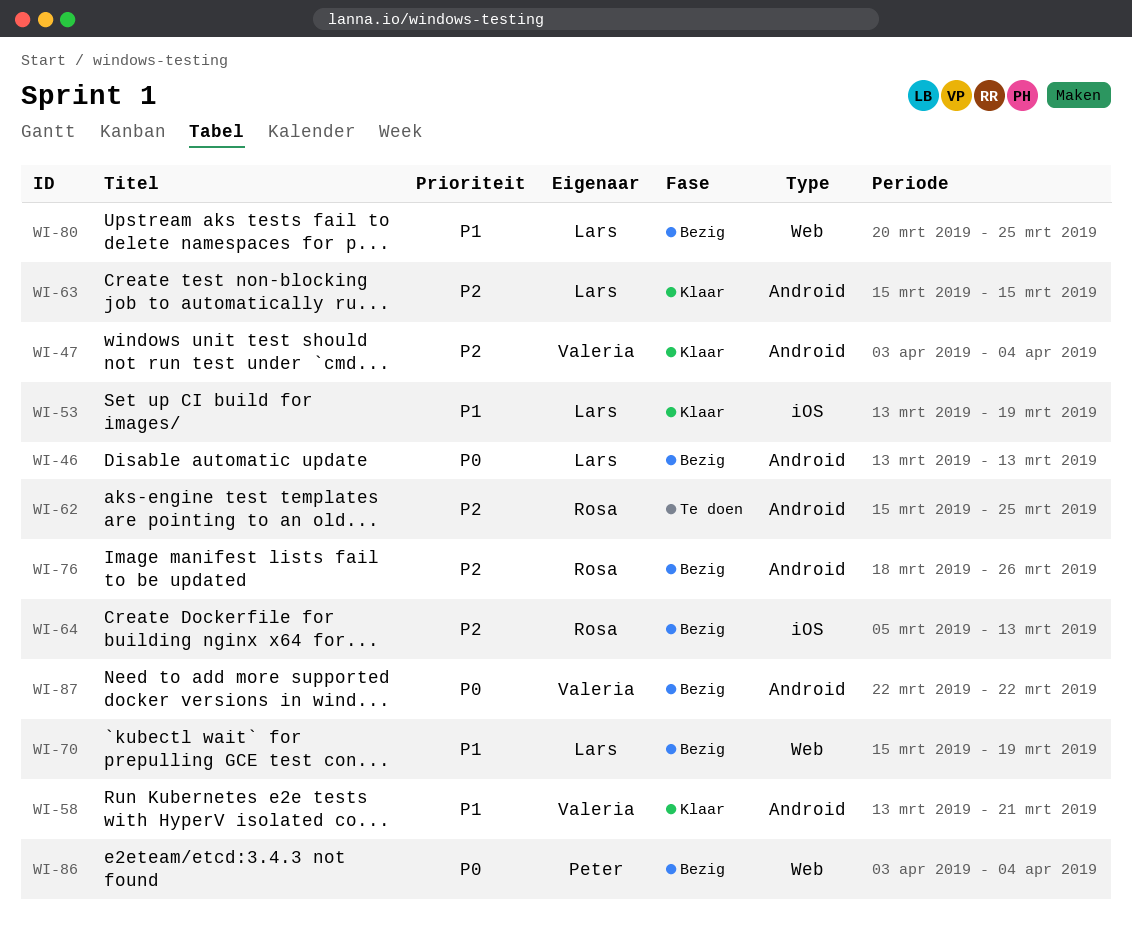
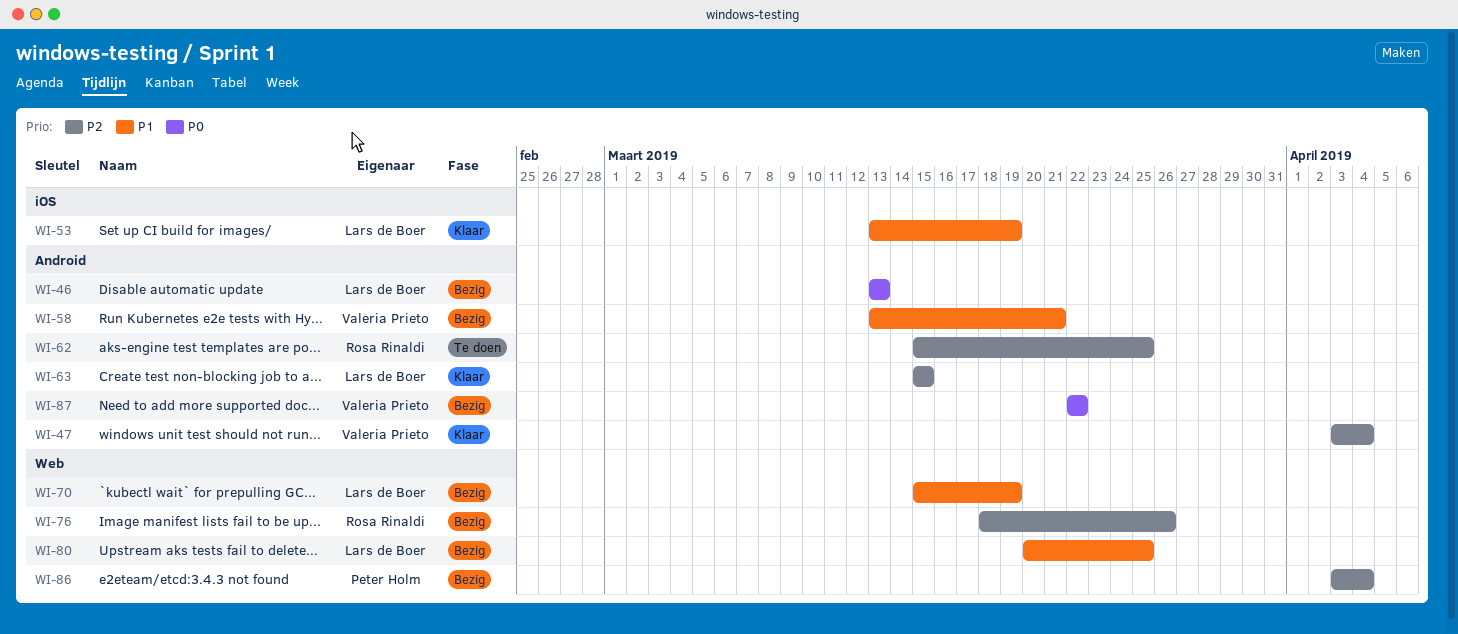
WI-58, status: Klaar -> Bezig
WI-64: present -> none
WI-76, label: Android -> Web
WI-86, priority: P0 -> P2

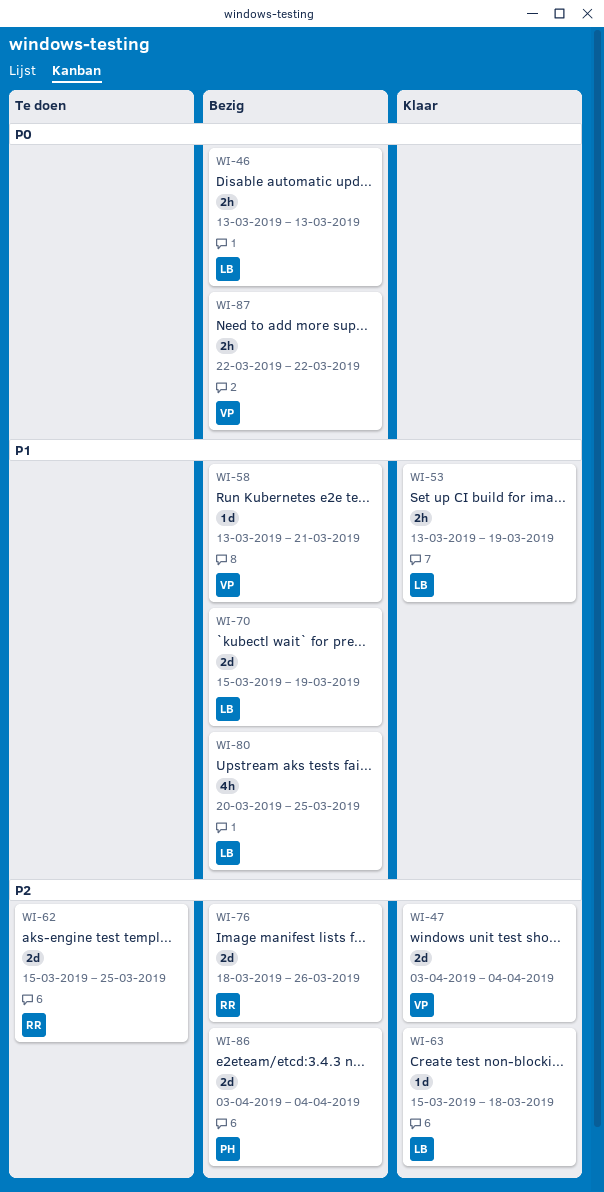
WI-63, due: Mar 15 -> Mar 18

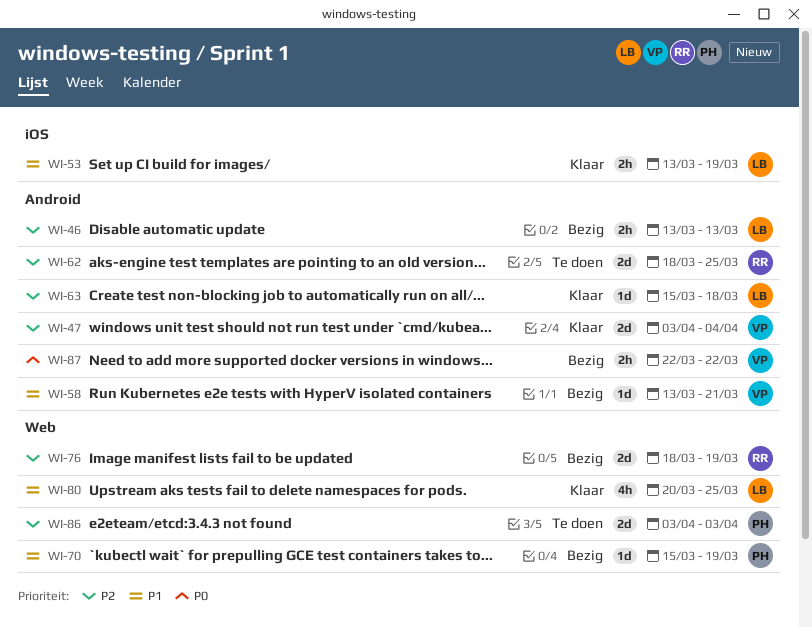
WI-46, priority: P0 -> P2
WI-62, start: Mar 15 -> Mar 18
WI-70, owner: LB -> PH
WI-70, estimate: 2d -> 1d
WI-76, due: Mar 26 -> Mar 19
WI-80, status: Bezig -> Klaar
WI-86, status: Bezig -> Te doen
WI-86, due: Apr 4 -> Apr 3

